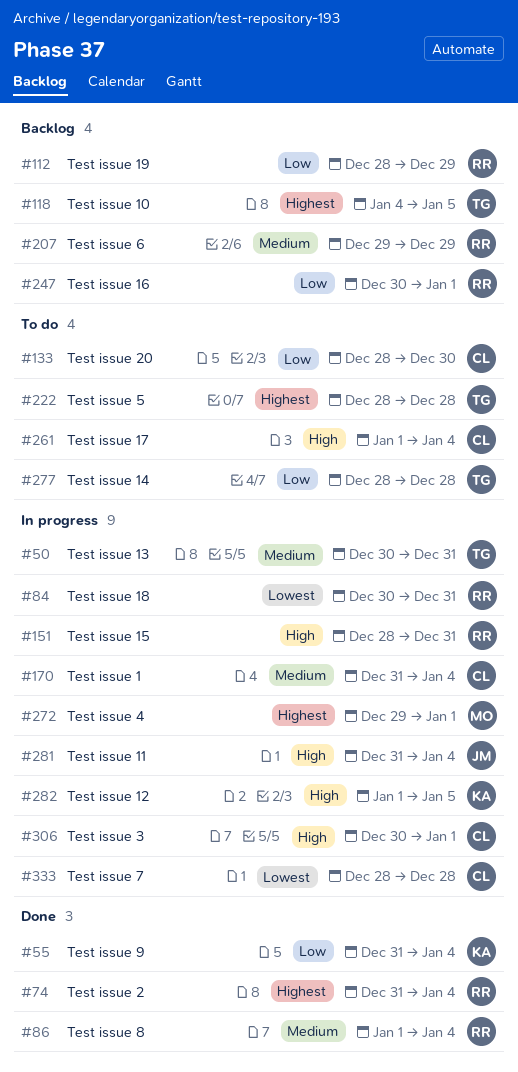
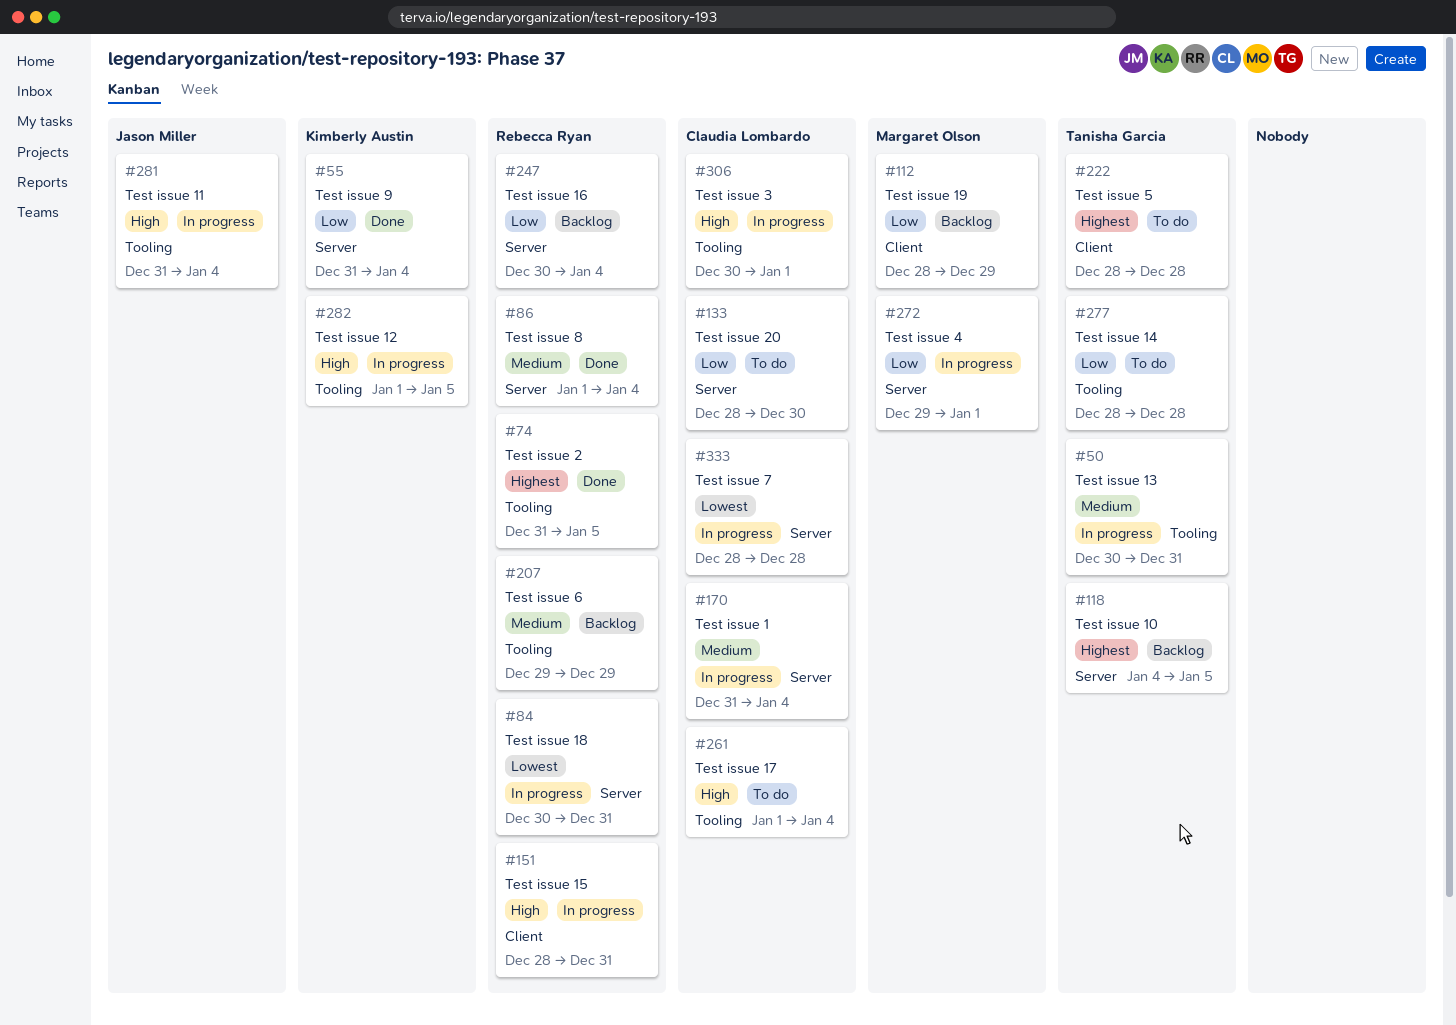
#74, due: Jan 4 -> Jan 5
#112, owner: Rebecca Ryan -> Margaret Olson
#247, due: Jan 1 -> Jan 4
#272, priority: Highest -> Low

